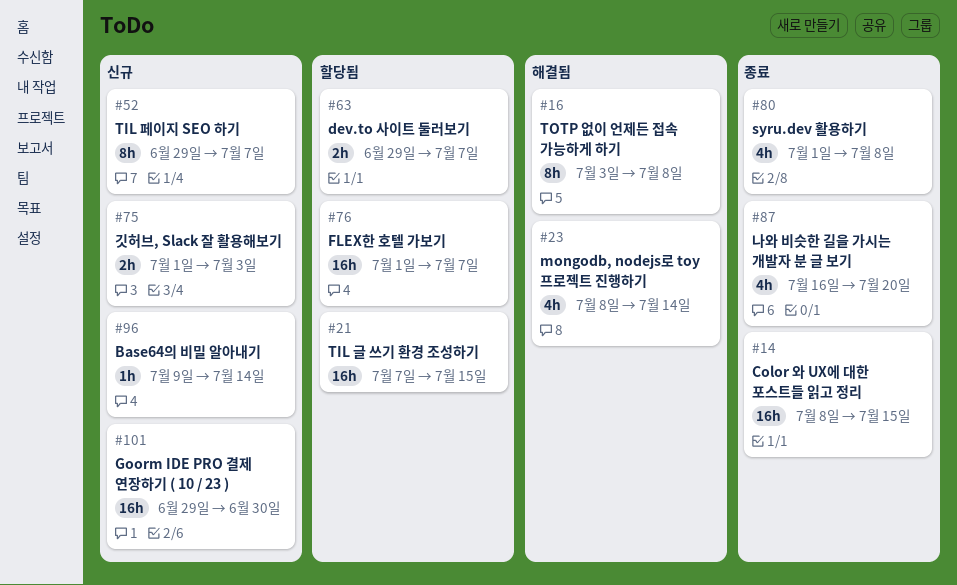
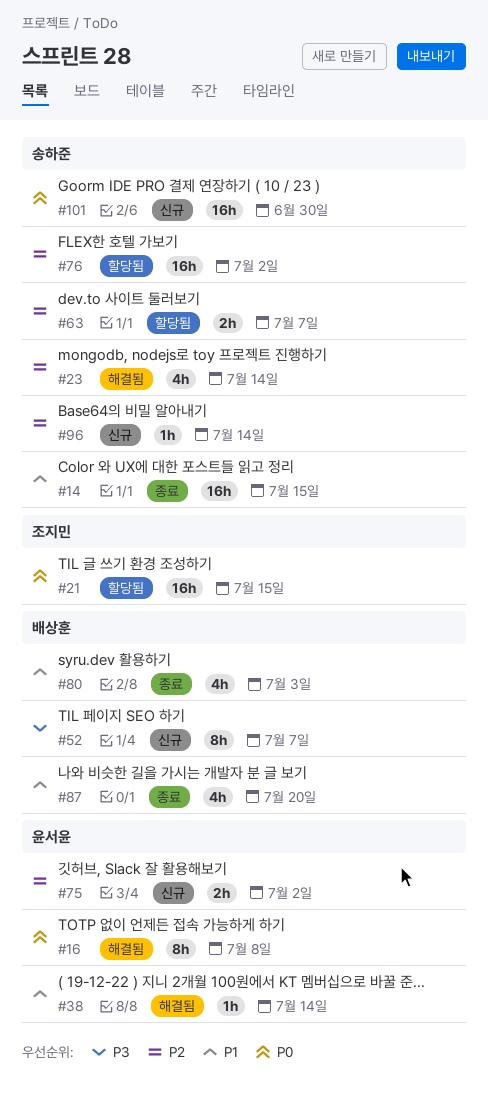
#38: none -> present
#75, due: Jul 3 -> Jul 2
#76, due: Jul 7 -> Jul 2
#80, due: Jul 8 -> Jul 3

